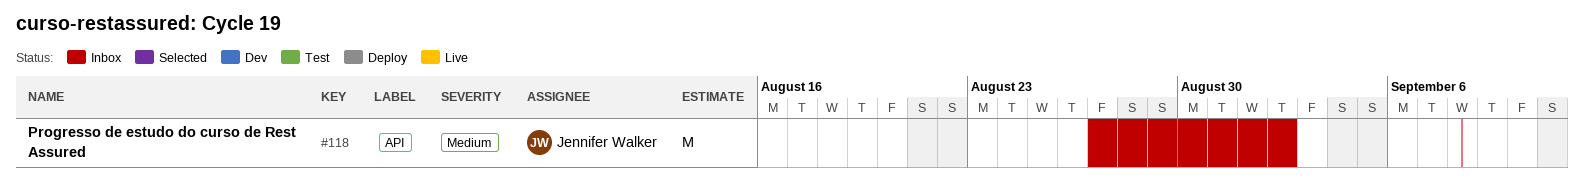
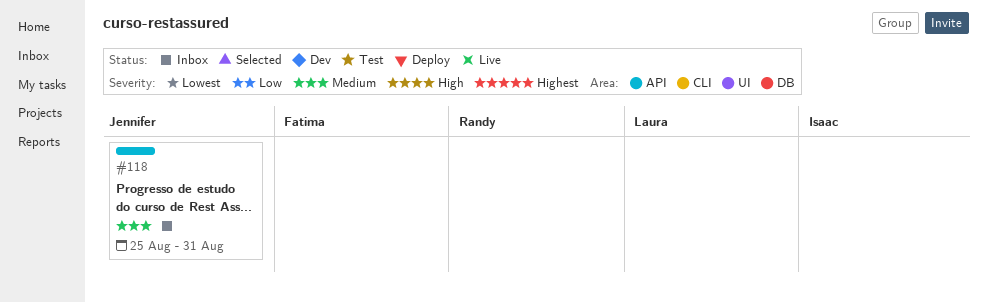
#118, start: Aug 27 -> Aug 25
#118, due: Sep 2 -> Aug 31

